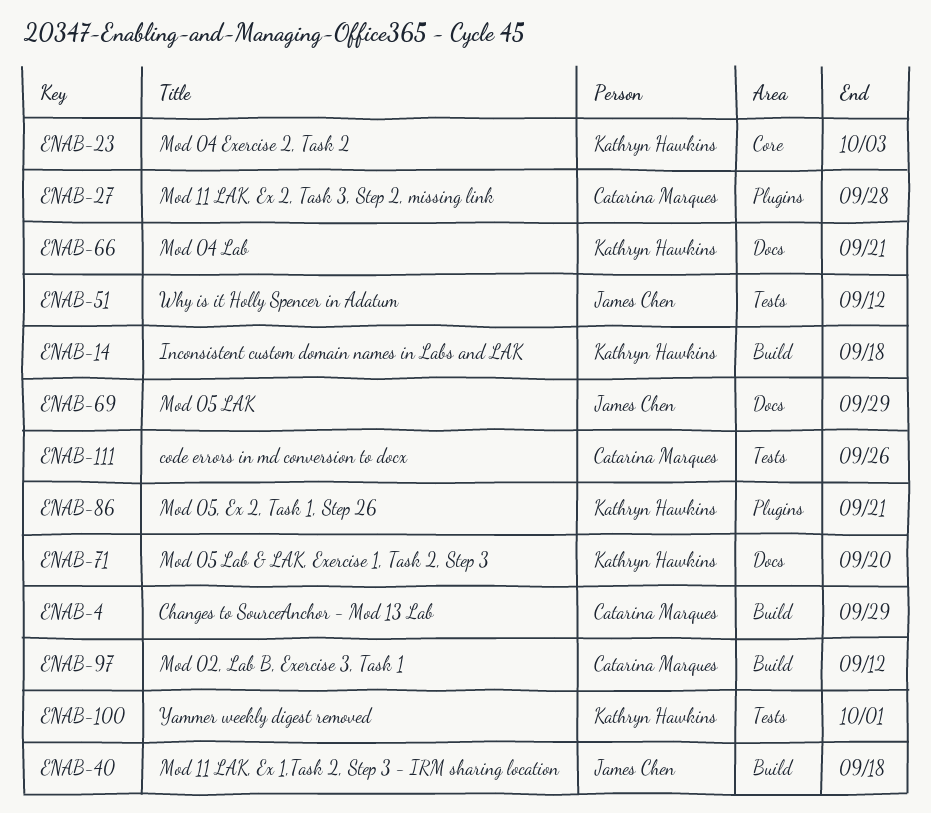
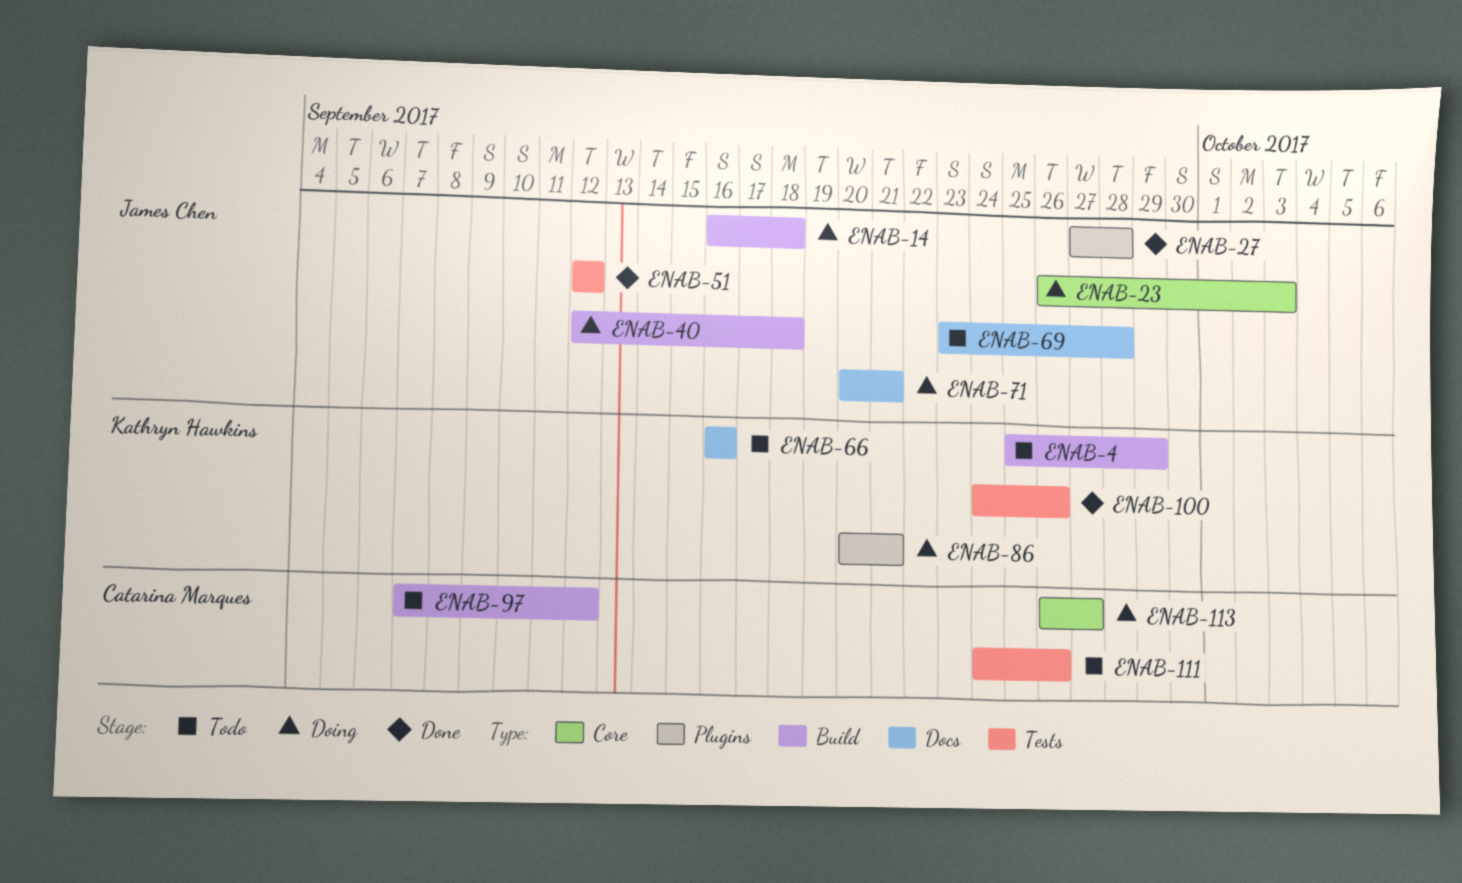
ENAB-4, owner: Catarina Marques -> Kathryn Hawkins
ENAB-14, owner: Kathryn Hawkins -> James Chen
ENAB-23, owner: Kathryn Hawkins -> James Chen
ENAB-27, owner: Catarina Marques -> James Chen
ENAB-66, due: Sep 21 -> Sep 16
ENAB-69, due: Sep 29 -> Sep 28
ENAB-71, owner: Kathryn Hawkins -> James Chen
ENAB-71, due: Sep 20 -> Sep 21
ENAB-100, due: Oct 1 -> Sep 26
ENAB-113: none -> present

